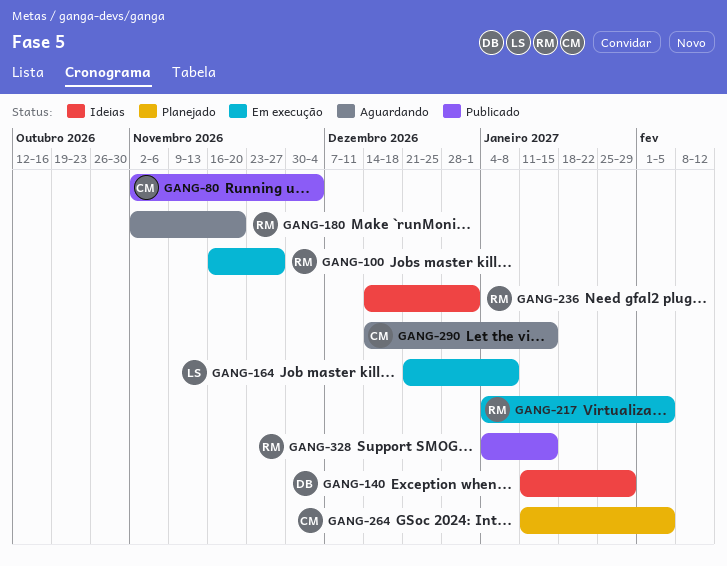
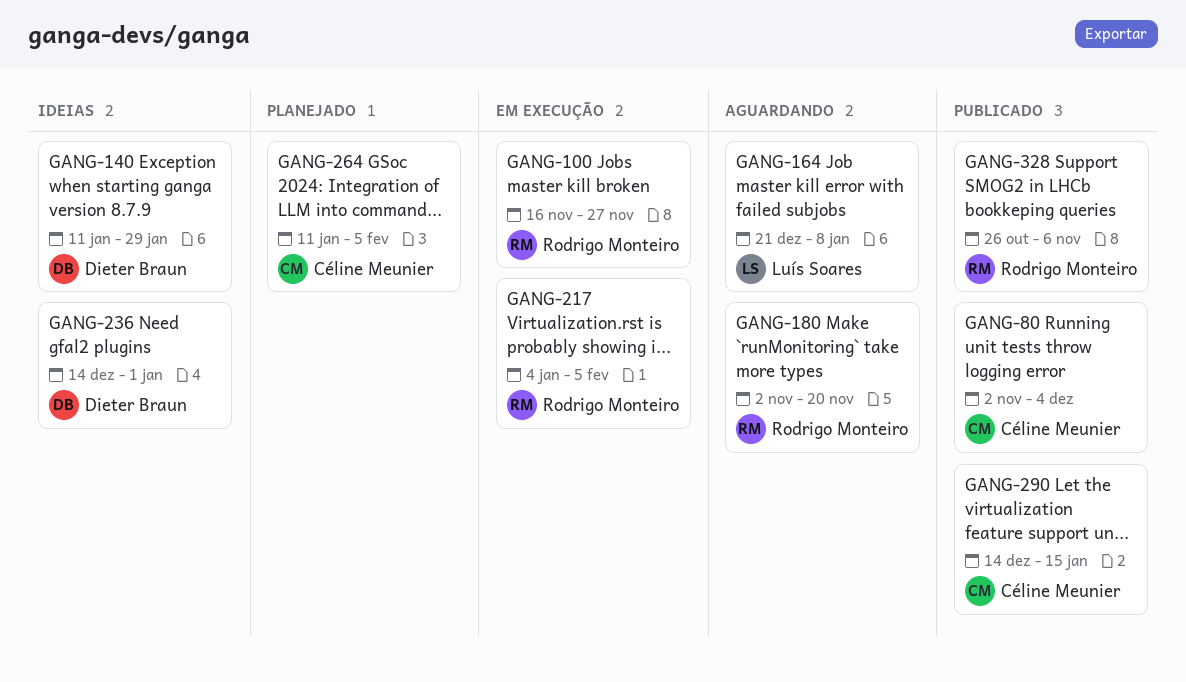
GANG-164, status: Em execução -> Aguardando
GANG-236, owner: Rodrigo Monteiro -> Dieter Braun
GANG-290, status: Aguardando -> Publicado
GANG-328, start: Jan 4 -> Oct 26
GANG-328, due: Jan 15 -> Nov 6

